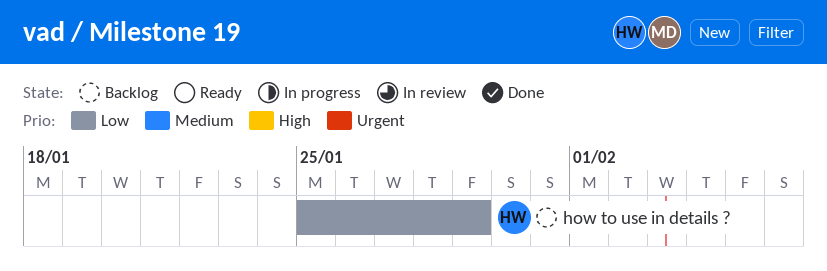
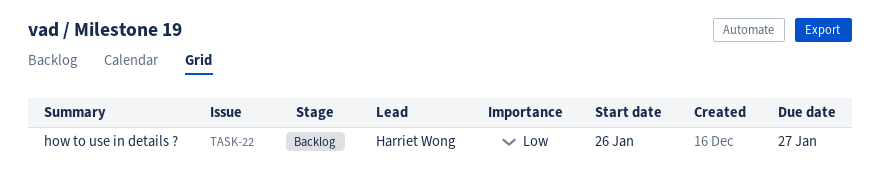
how to use in details ?, start: Jan 25 -> Jan 26
how to use in details ?, due: Jan 29 -> Jan 27

